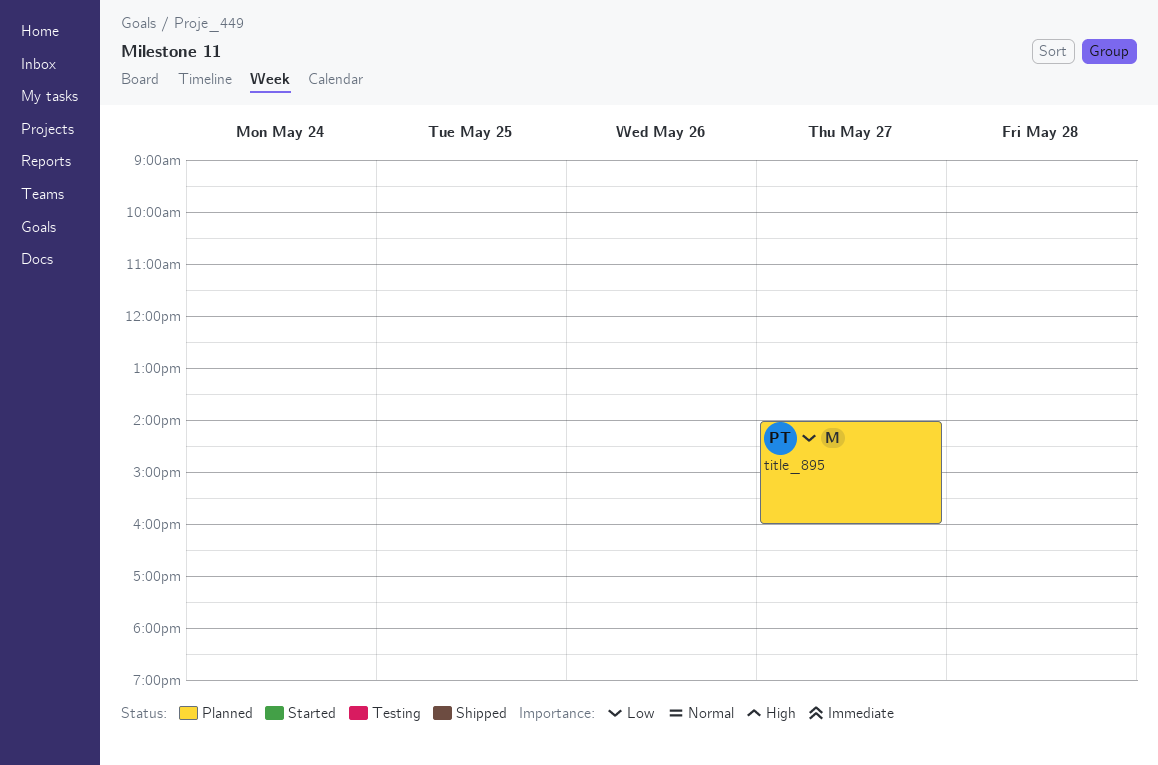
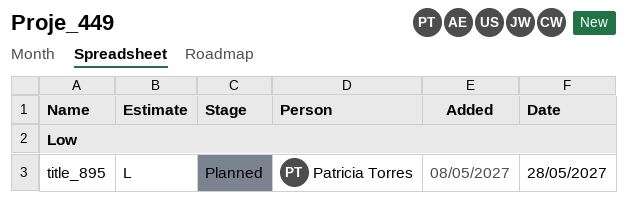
title_895, estimate: M -> L
title_895, day: May 27 -> May 28

